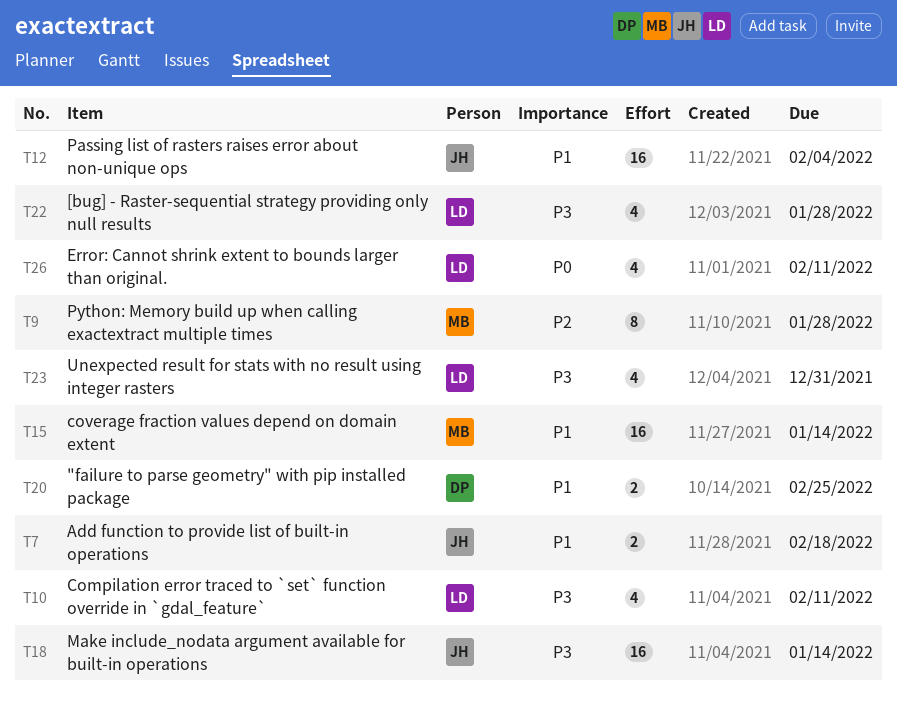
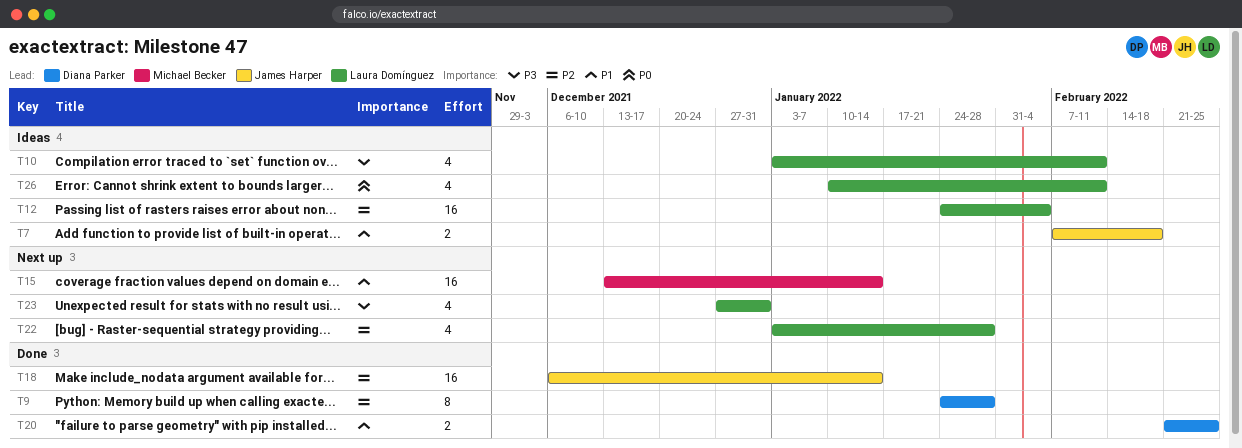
T9, owner: Michael Becker -> Diana Parker
T12, owner: James Harper -> Laura Domínguez
T12, priority: P1 -> P2
T18, priority: P3 -> P2
T22, priority: P3 -> P2

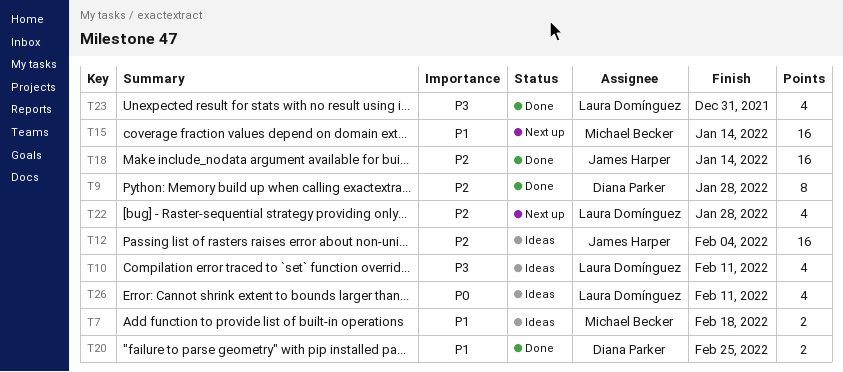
T7, owner: James Harper -> Michael Becker
T12, owner: Laura Domínguez -> James Harper
T23, status: Next up -> Done

